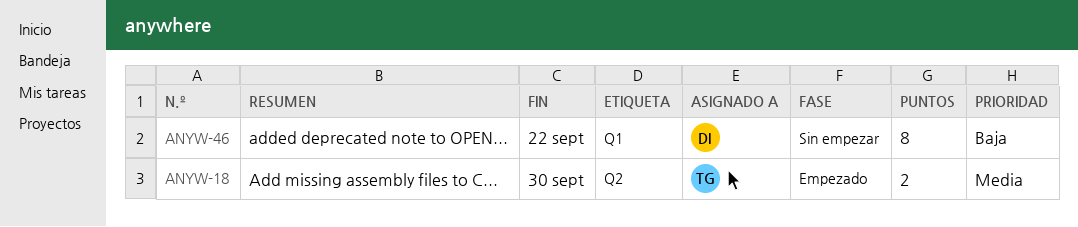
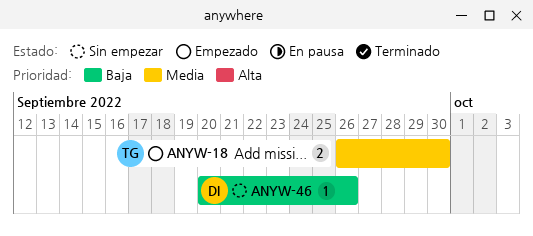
ANYW-46, estimate: 8 -> 1
ANYW-46, due: Sep 22 -> Sep 26

